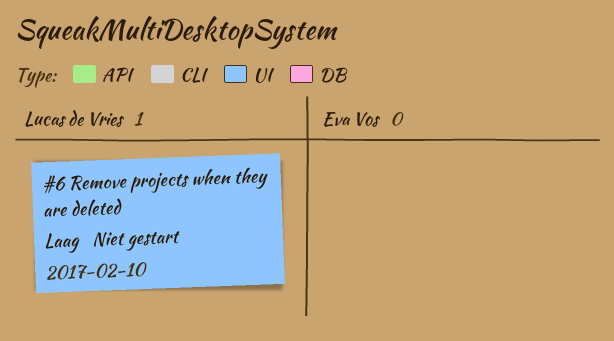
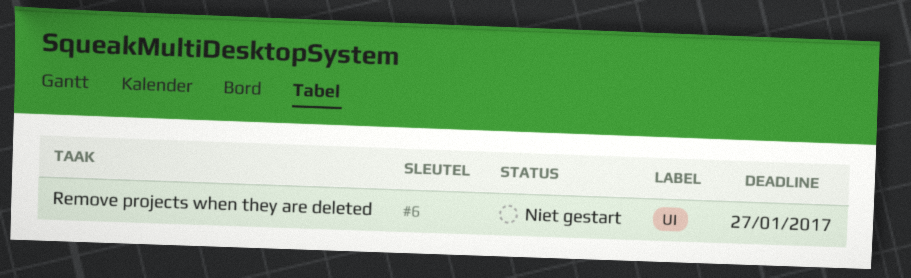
#6, due: Feb 10 -> Jan 27

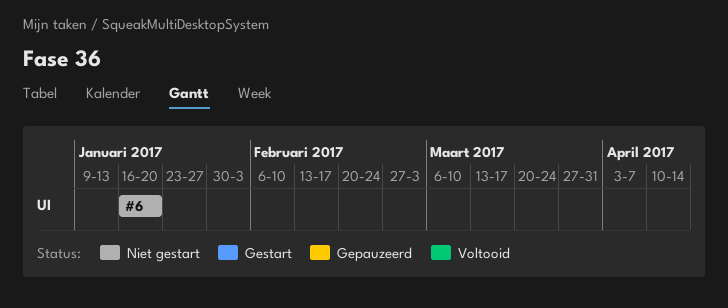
#6, due: Jan 27 -> Jan 20

